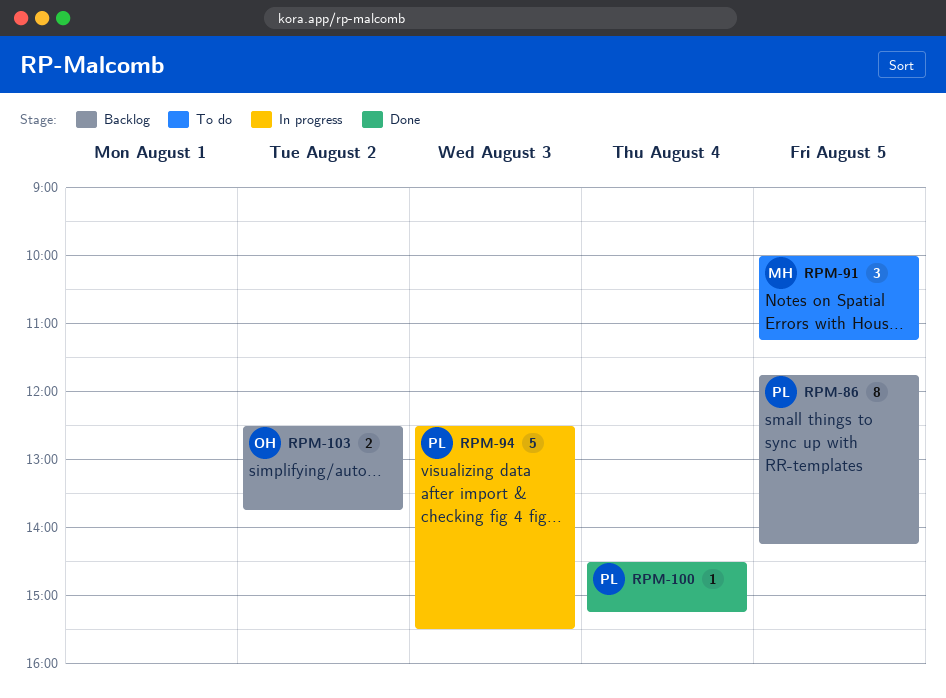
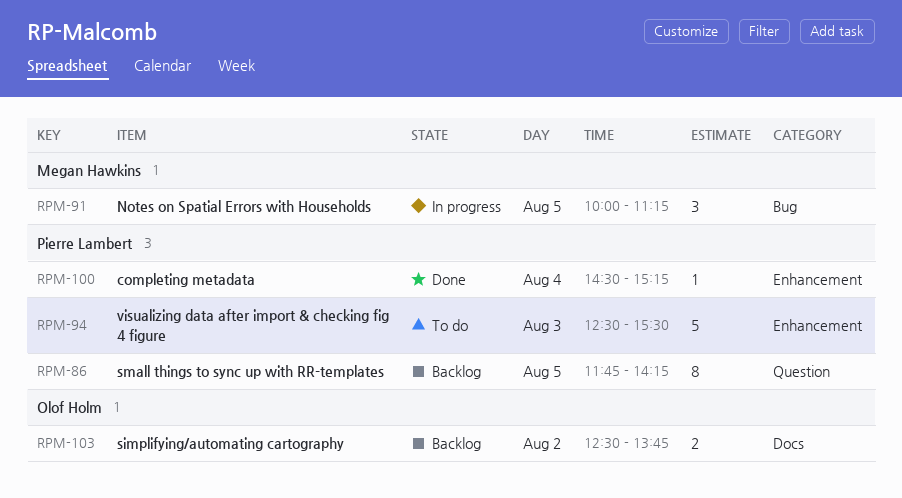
RPM-91, status: To do -> In progress
RPM-94, status: In progress -> To do

